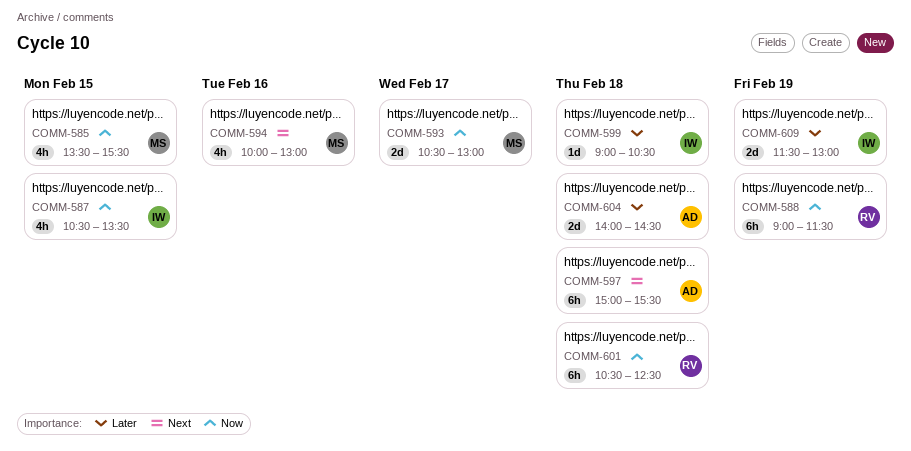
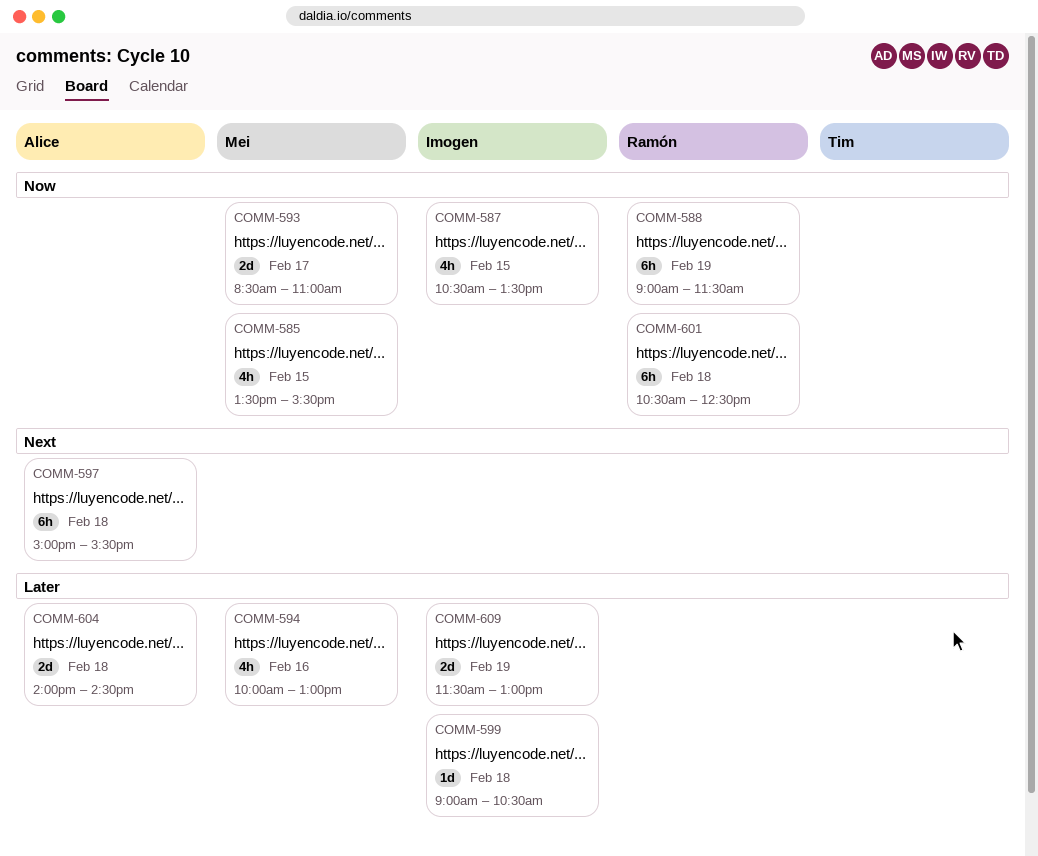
COMM-593, begins: 10:30 -> 08:30
COMM-593, ends: 13:00 -> 11:00
COMM-594, priority: Next -> Later

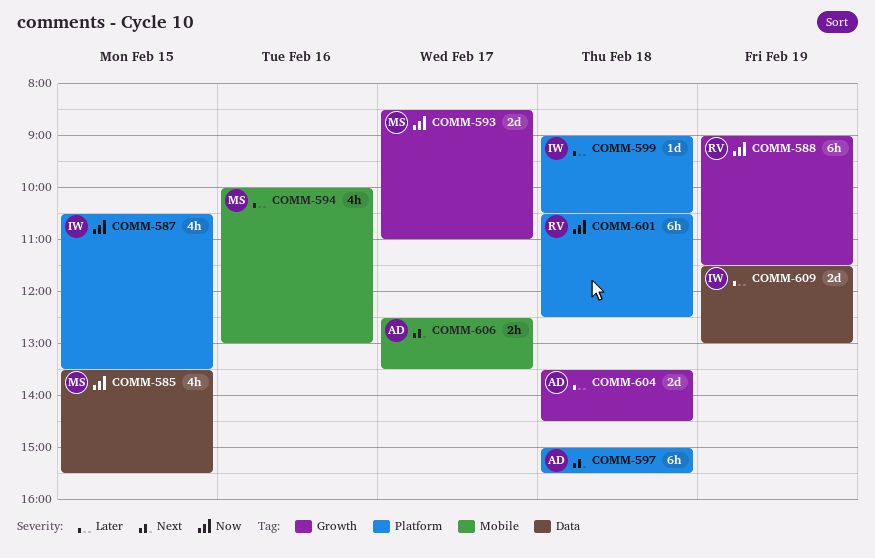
COMM-604, begins: 14:00 -> 13:30
COMM-606: none -> present

